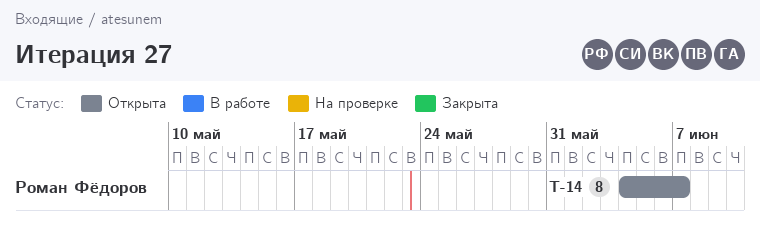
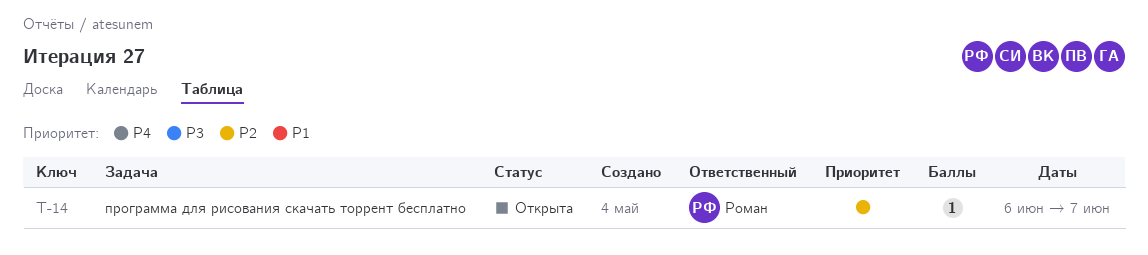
T-14, estimate: 8 -> 1
T-14, start: Jun 4 -> Jun 6

